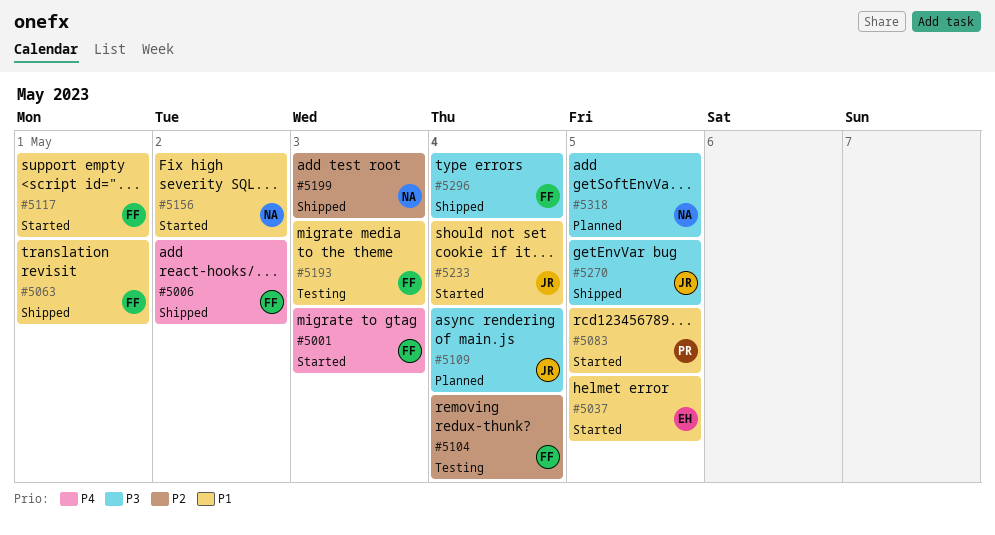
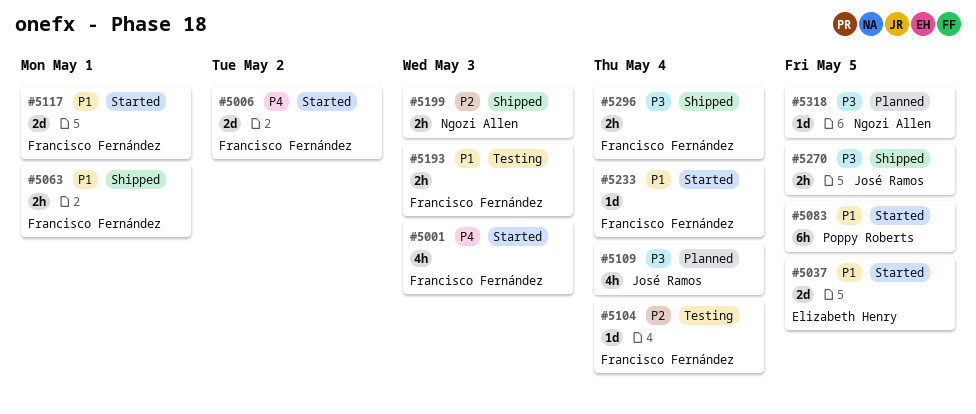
#5006, status: Shipped -> Started
#5156: present -> none
#5233, owner: José Ramos -> Francisco Fernández

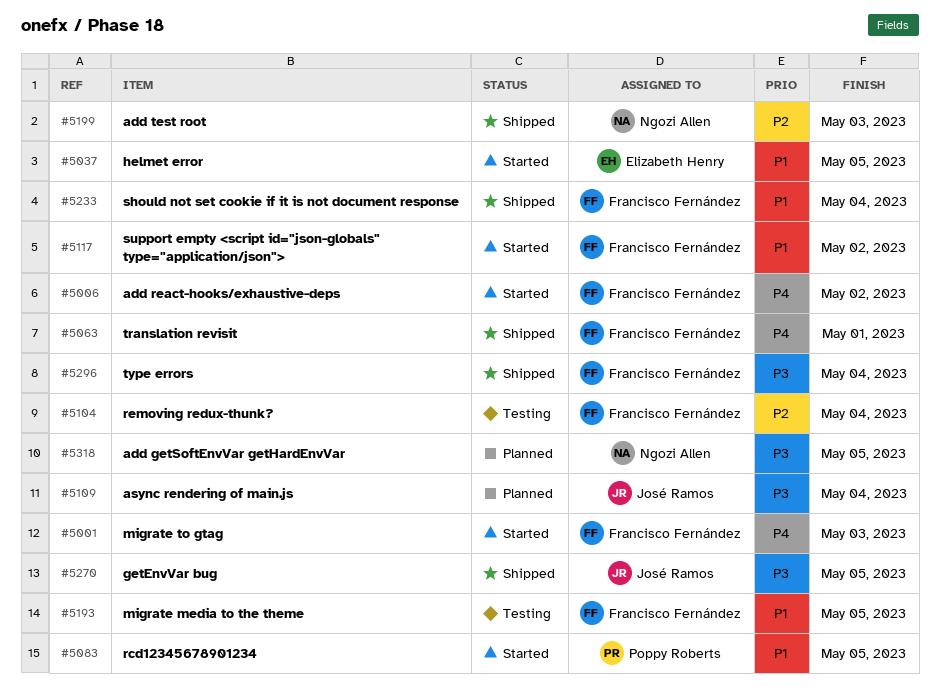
#5063, priority: P1 -> P4
#5117, due: May 1 -> May 2
#5193, due: May 3 -> May 5
#5233, status: Started -> Shipped

